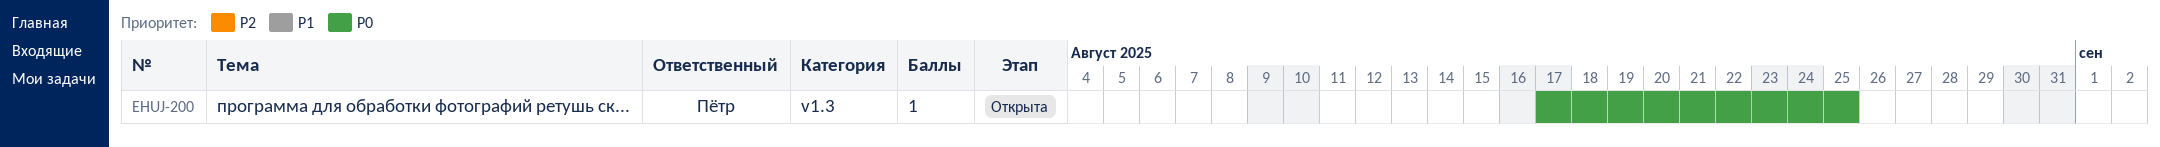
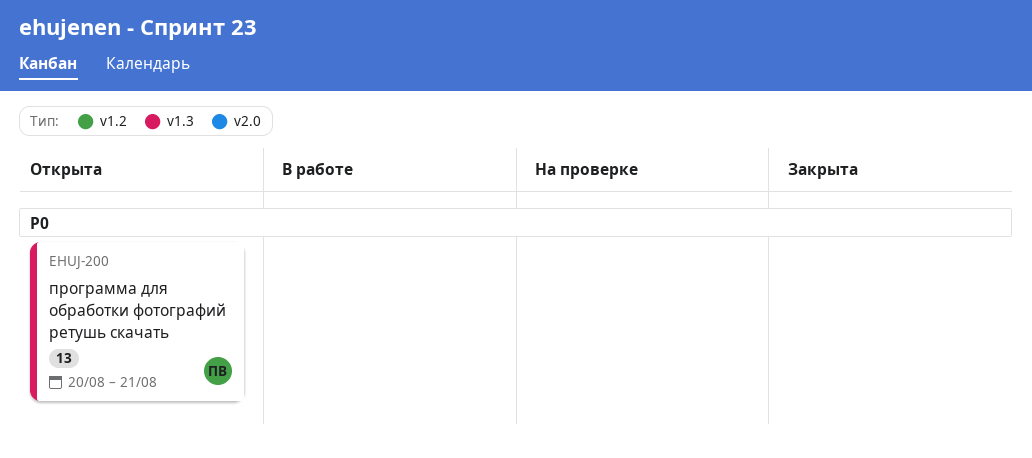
EHUJ-200, estimate: 1 -> 13
EHUJ-200, start: Aug 17 -> Aug 20
EHUJ-200, due: Aug 25 -> Aug 21

